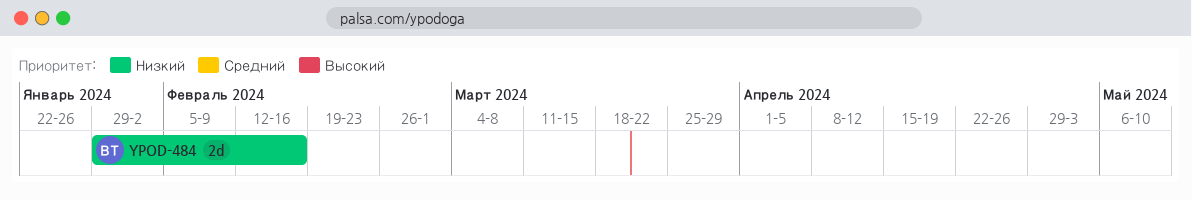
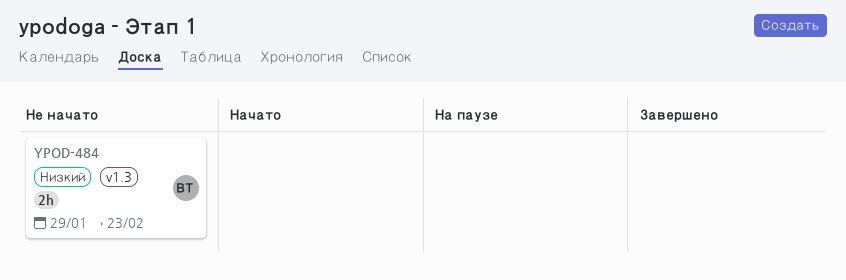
YPOD-484, estimate: 2d -> 2h
YPOD-484, due: Feb 16 -> Feb 23

